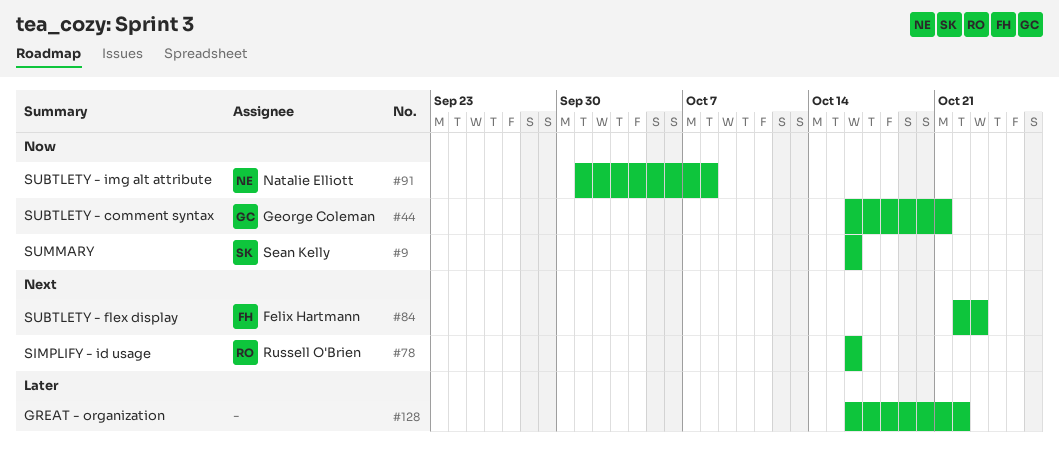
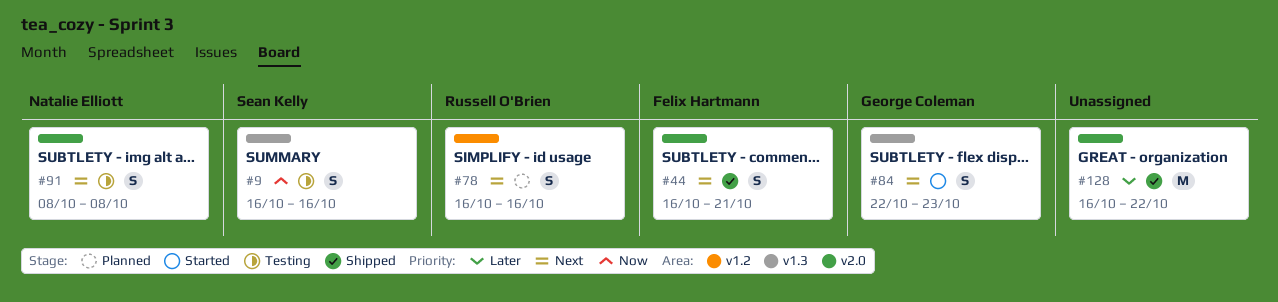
#44, owner: George Coleman -> Felix Hartmann
#44, priority: Now -> Next
#84, owner: Felix Hartmann -> George Coleman
#91, priority: Now -> Next
#91, start: Oct 1 -> Oct 8

